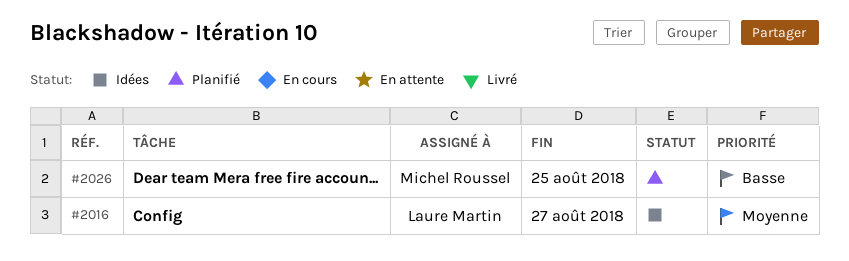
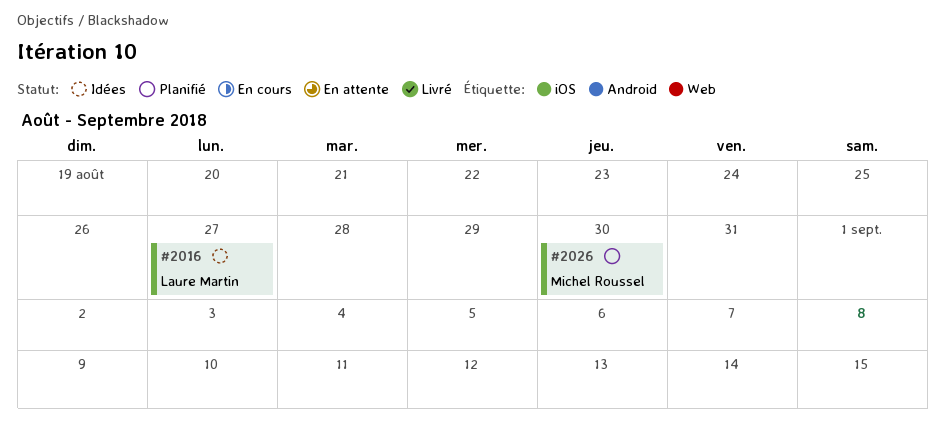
#2026, due: Aug 25 -> Aug 30

